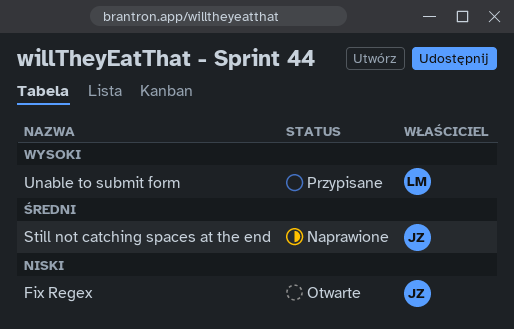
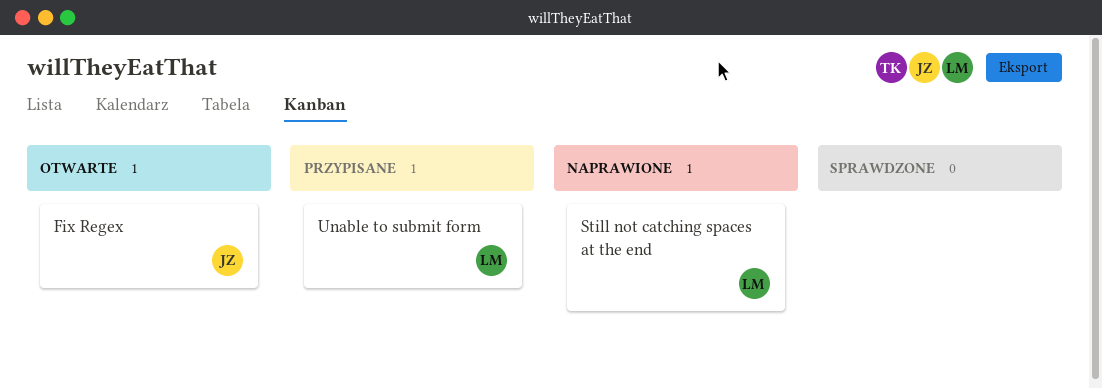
Still not catching spaces at the end, owner: JZ -> LM

